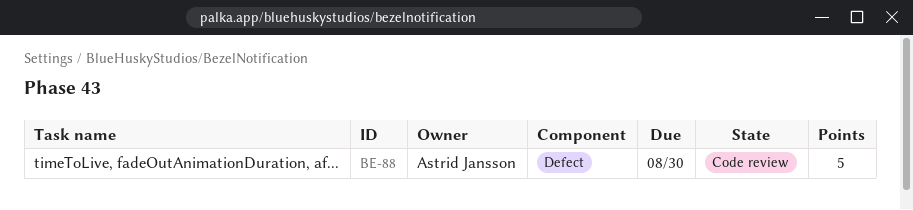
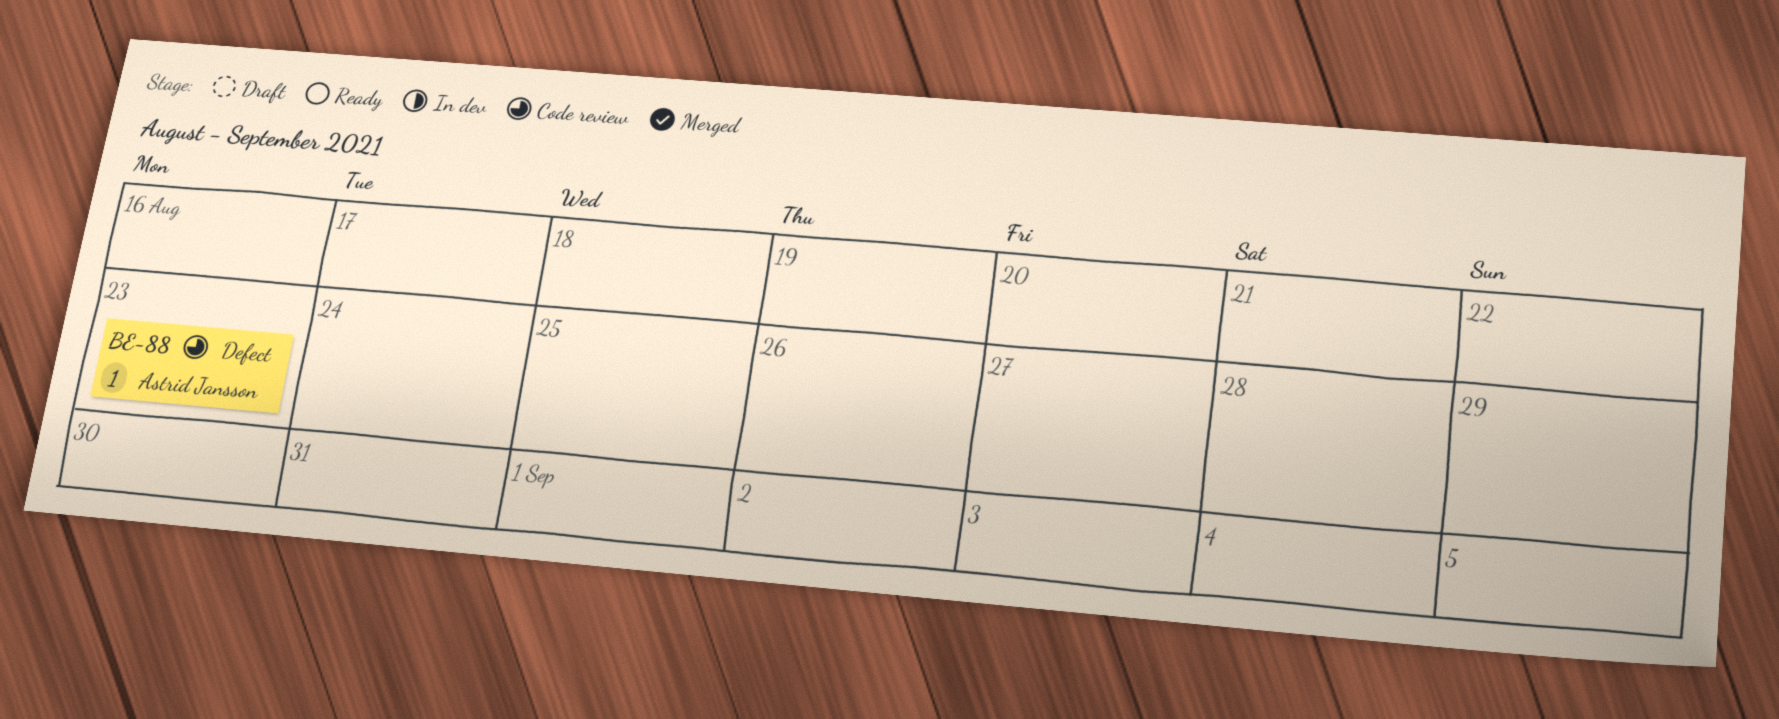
BE-88, estimate: 5 -> 1
BE-88, due: Aug 30 -> Aug 23

